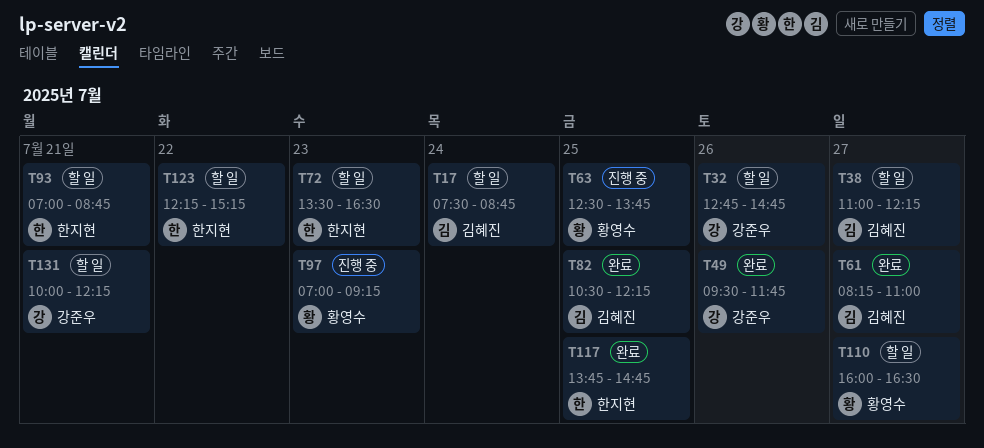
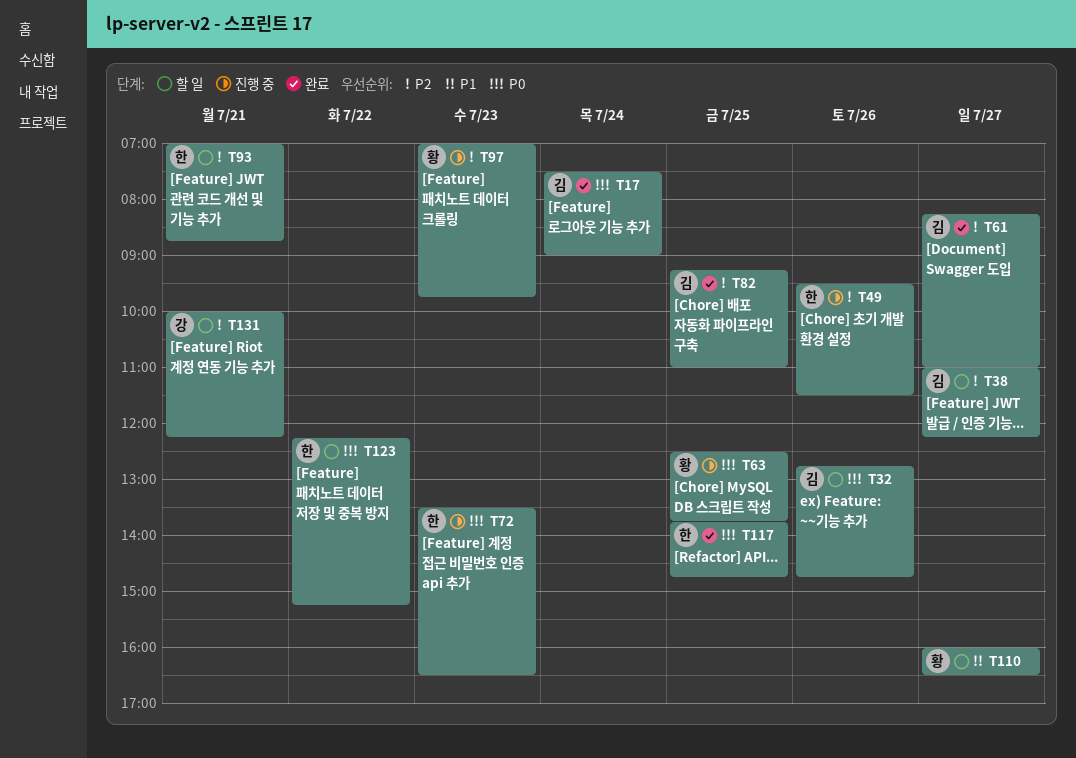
T17, status: 할 일 -> 완료
T17, ends: 08:45 -> 09:00
T32, owner: 강준우 -> 김혜진
T49, status: 완료 -> 진행 중
T49, owner: 강준우 -> 한지현
T49, ends: 11:45 -> 11:30
T72, status: 할 일 -> 진행 중
T82, begins: 10:30 -> 09:15
T82, ends: 12:15 -> 11:00
T97, ends: 09:15 -> 09:45

